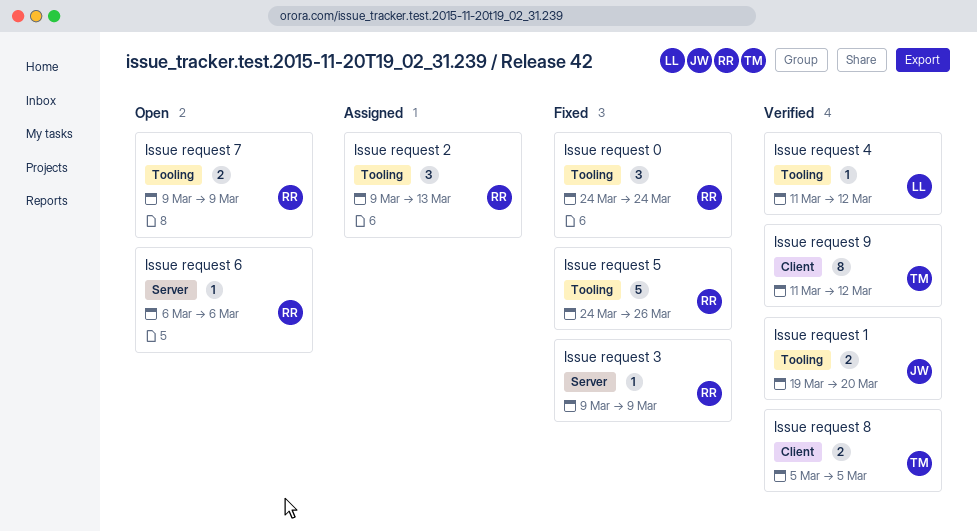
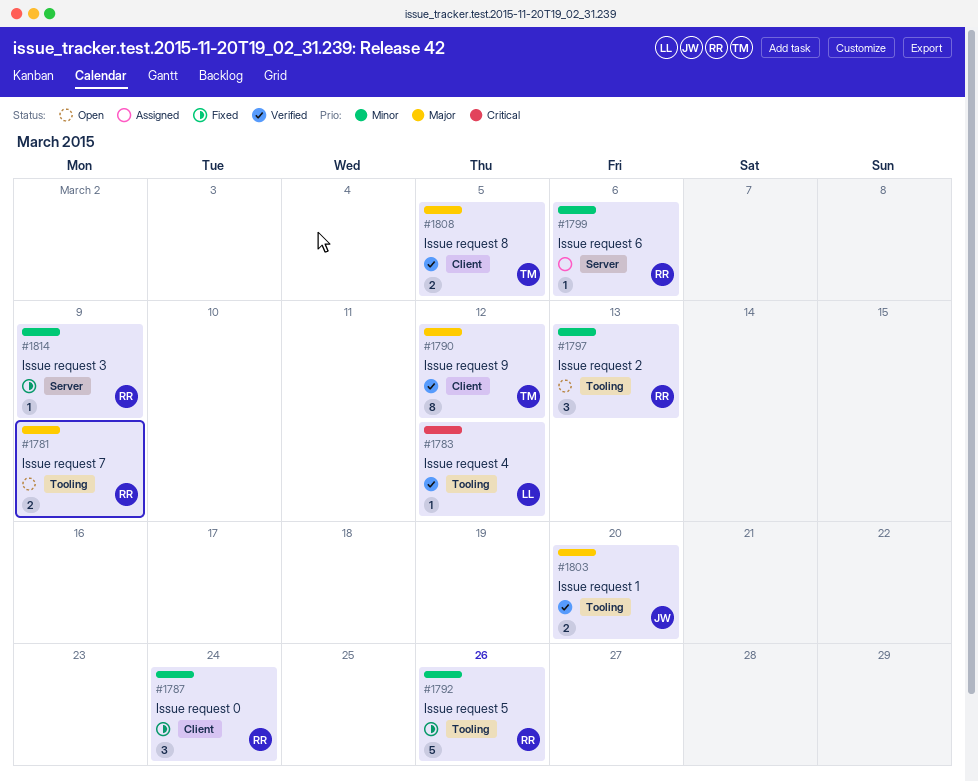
Issue request 0, label: Tooling -> Client
Issue request 2, status: Assigned -> Open
Issue request 6, status: Open -> Assigned

